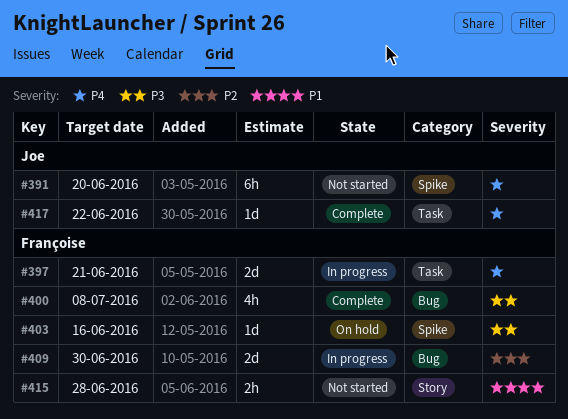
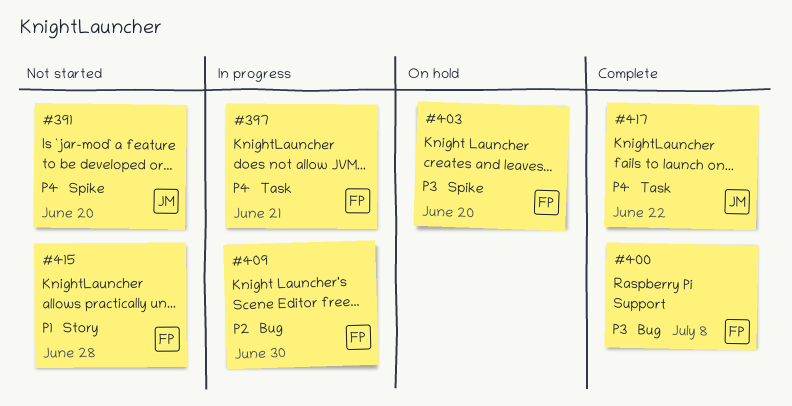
#403, due: Jun 16 -> Jun 20

